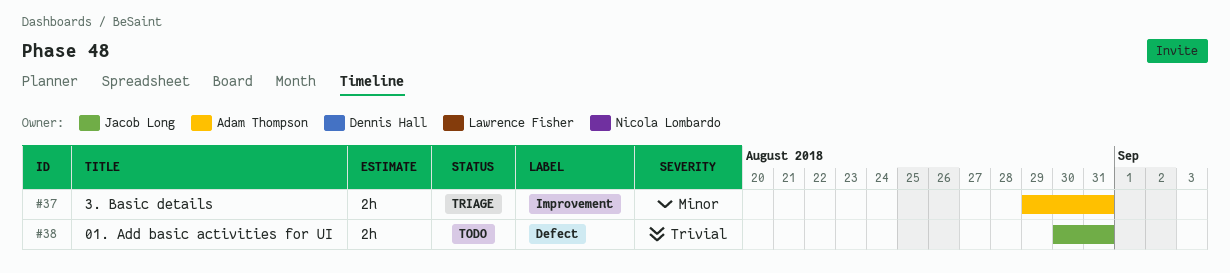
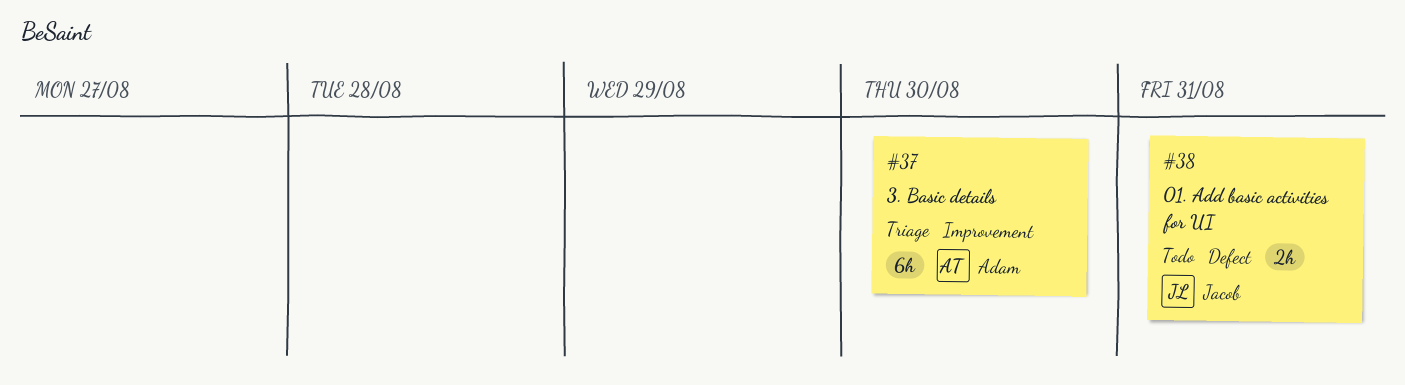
#37, estimate: 2h -> 6h
#37, due: Aug 31 -> Aug 30

